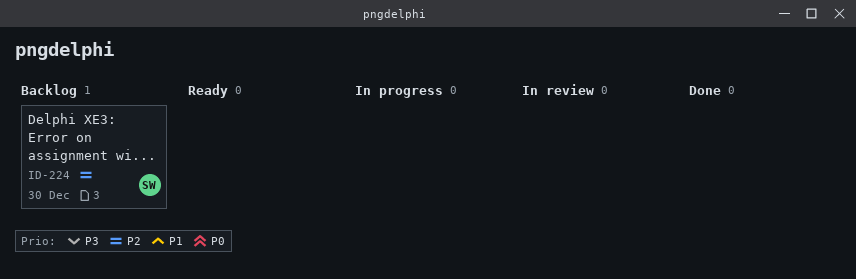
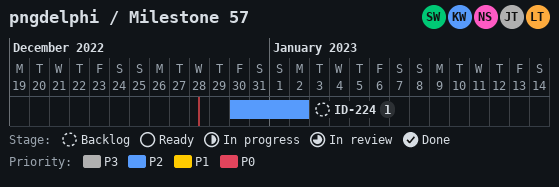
ID-224, due: Dec 30 -> Jan 2

